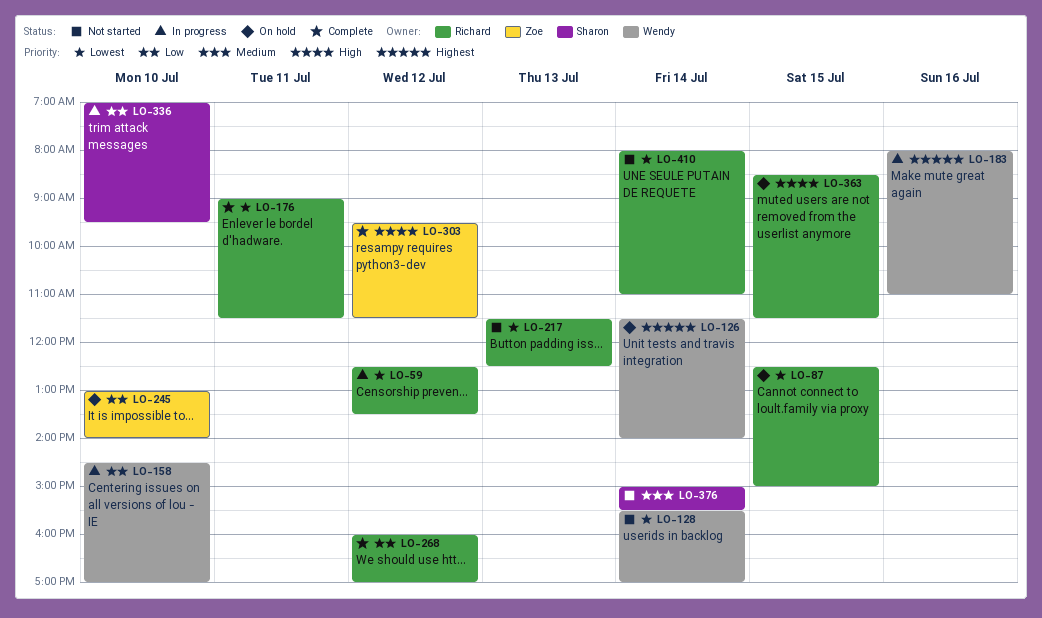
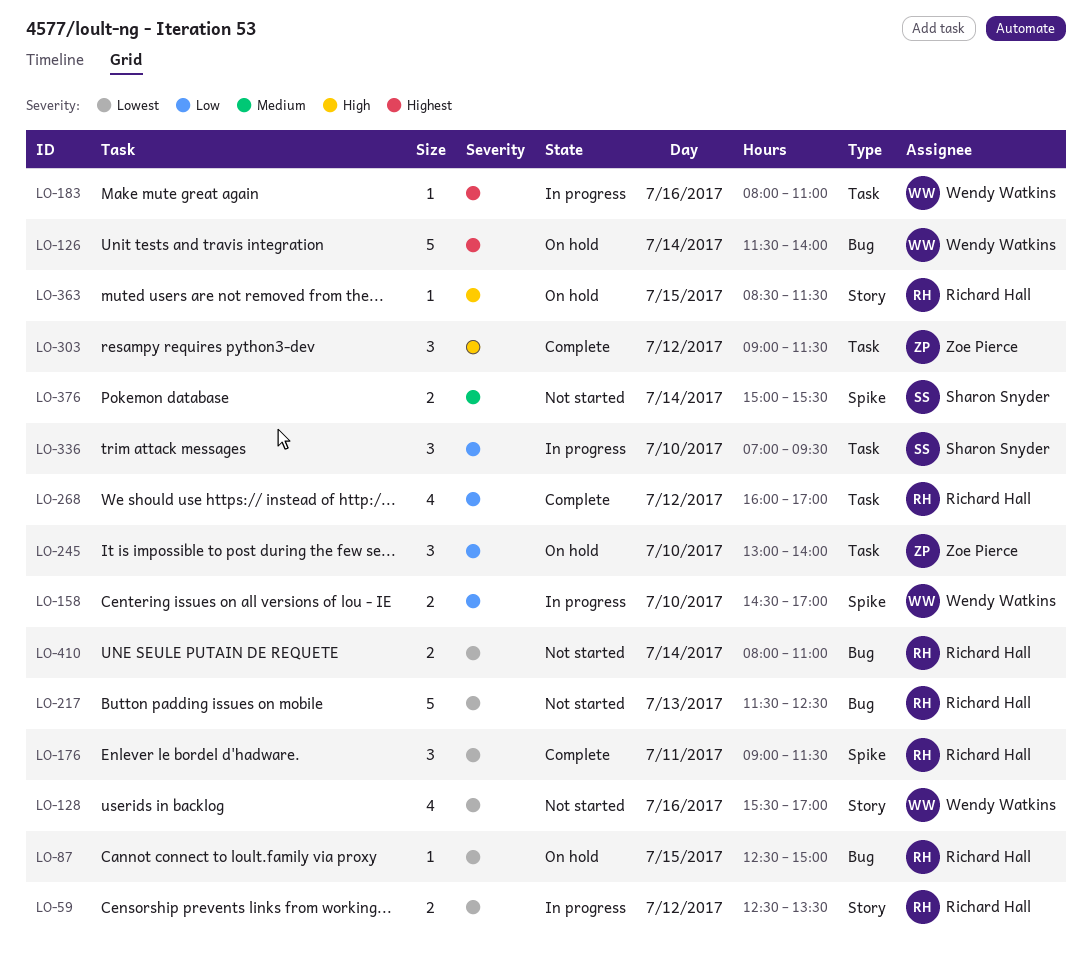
LO-128, day: Jul 14 -> Jul 16
LO-303, begins: 09:30 -> 09:00

